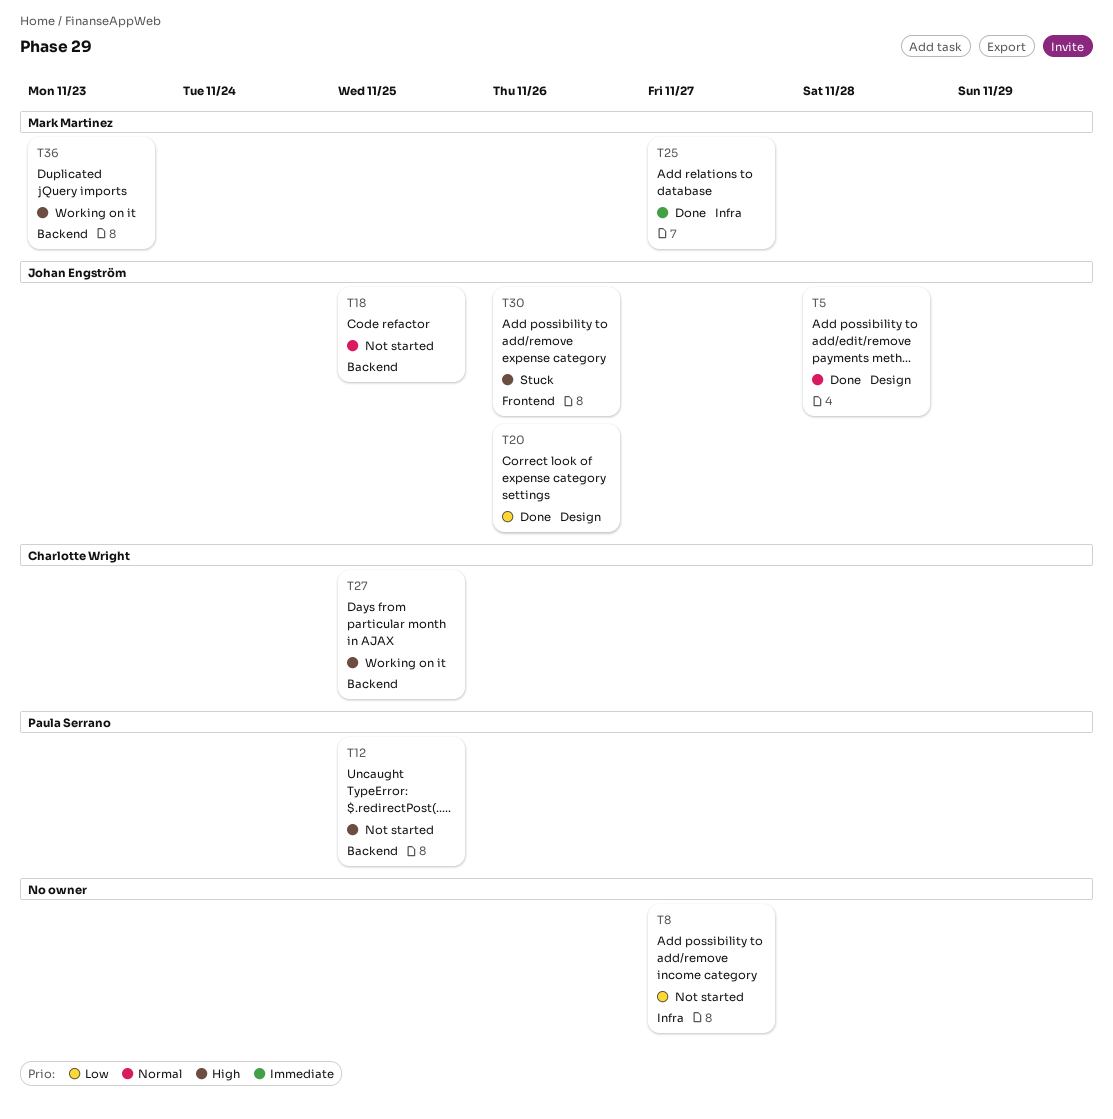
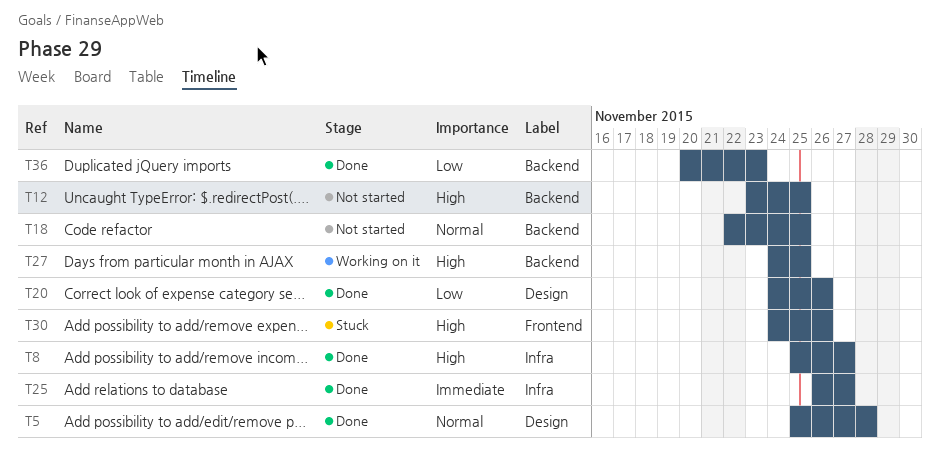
T8, status: Not started -> Done
T8, priority: Low -> High
T36, status: Working on it -> Done
T36, priority: High -> Low

